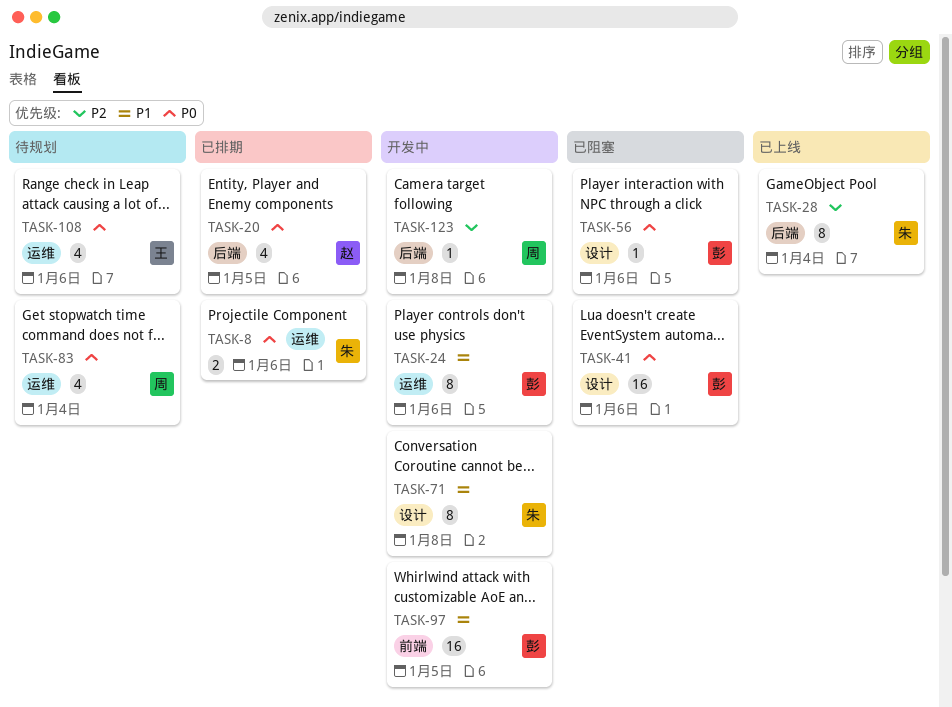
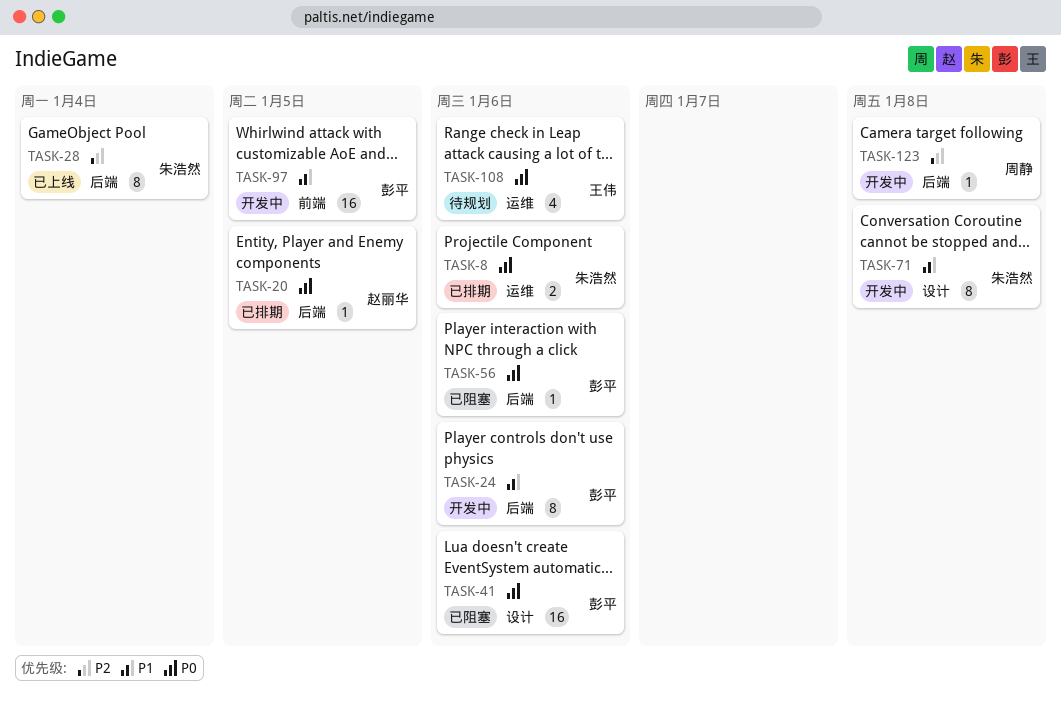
TASK-20, estimate: 4 -> 1
TASK-24, label: 运维 -> 后端
TASK-56, label: 设计 -> 后端
TASK-83: present -> none

